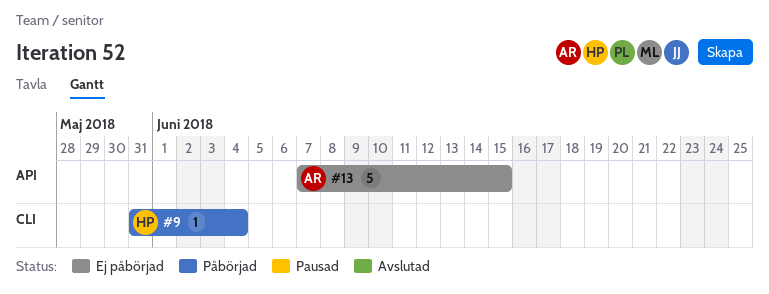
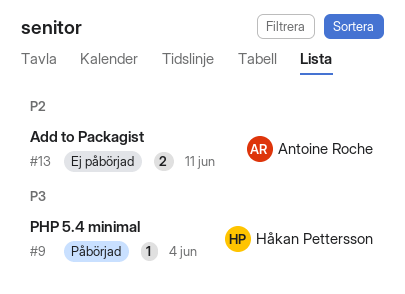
#13, estimate: 5 -> 2
#13, due: Jun 15 -> Jun 11

